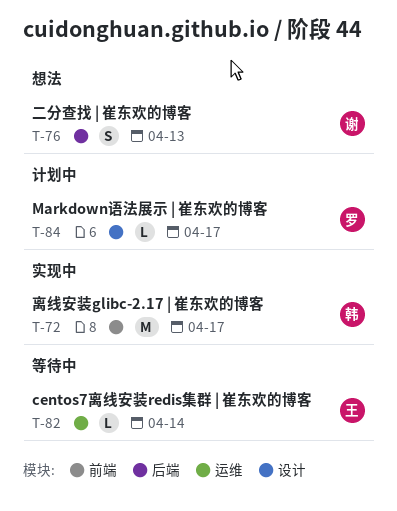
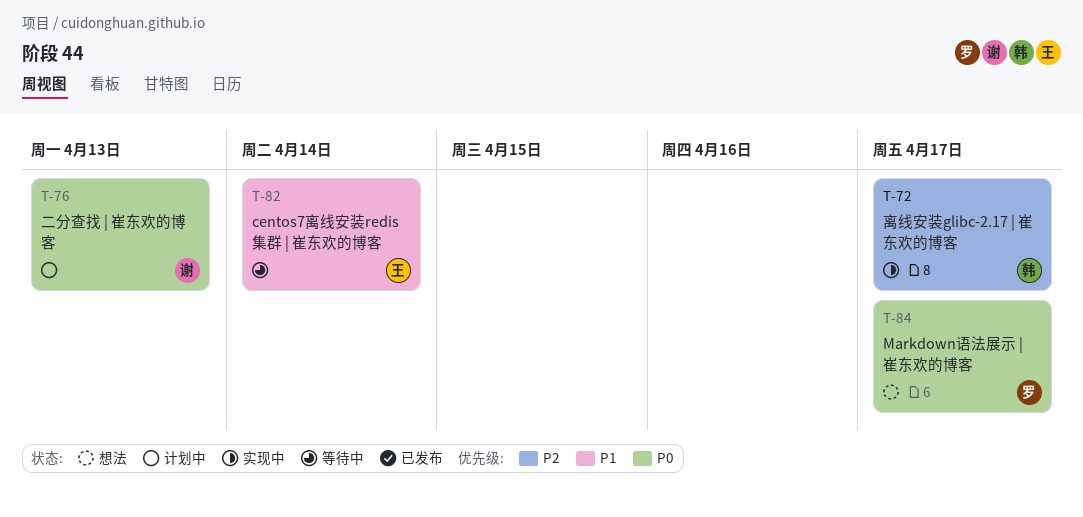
T-76, status: 想法 -> 计划中
T-84, status: 计划中 -> 想法

